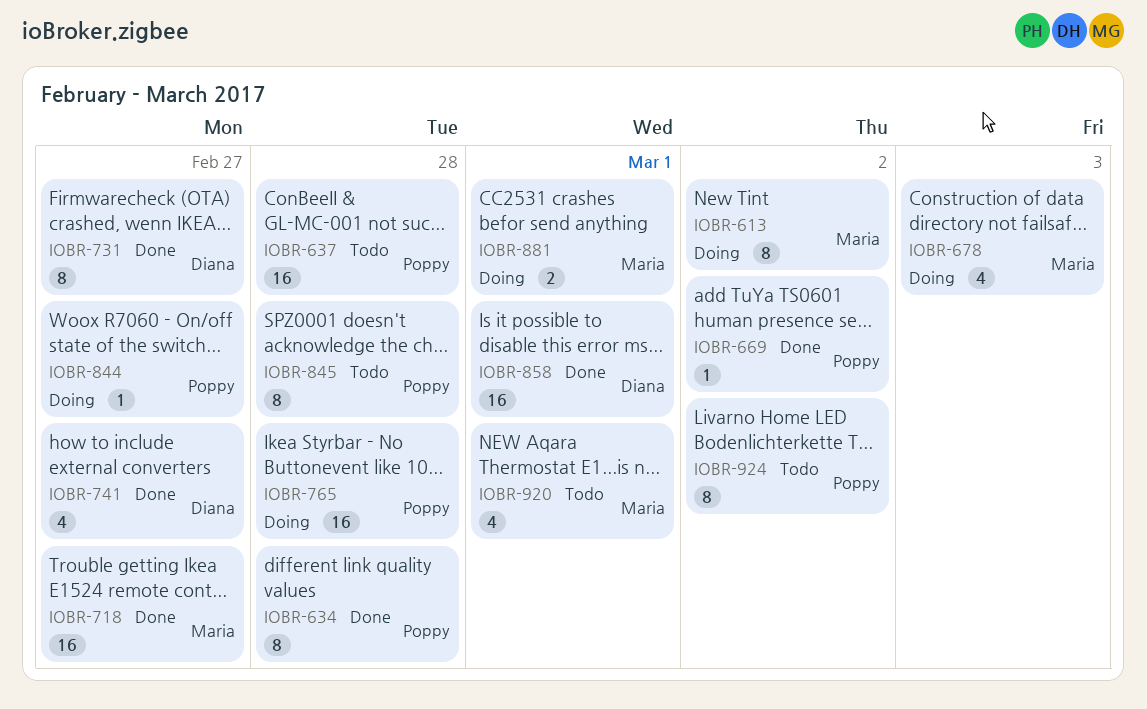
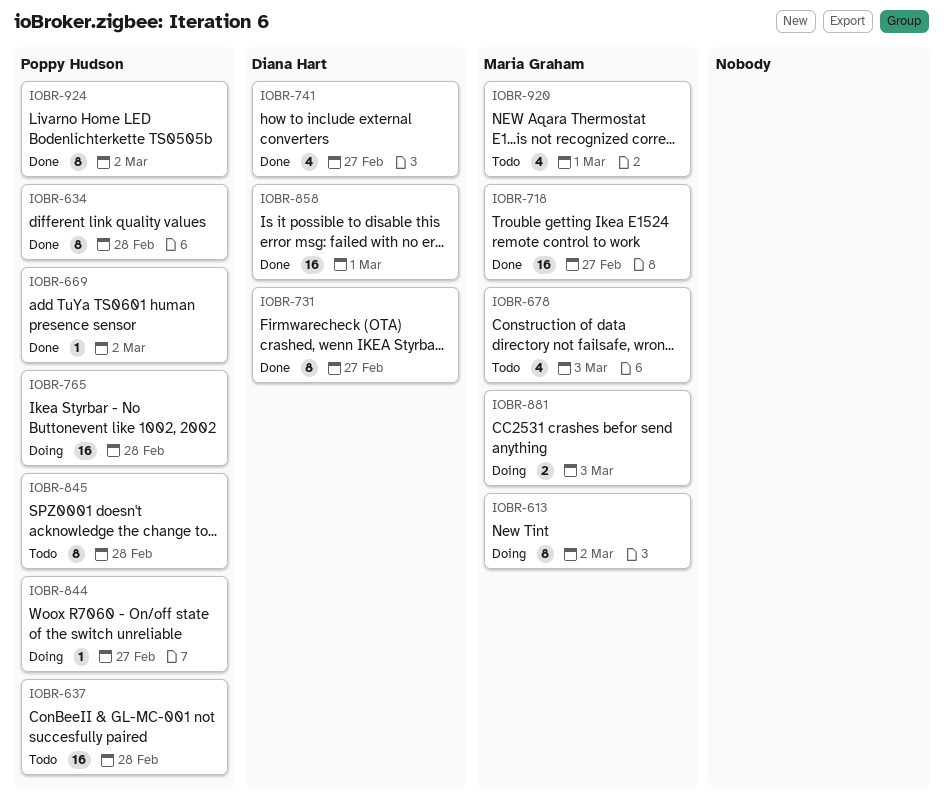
IOBR-678, status: Doing -> Todo
IOBR-881, due: Mar 1 -> Mar 3
IOBR-924, status: Todo -> Done

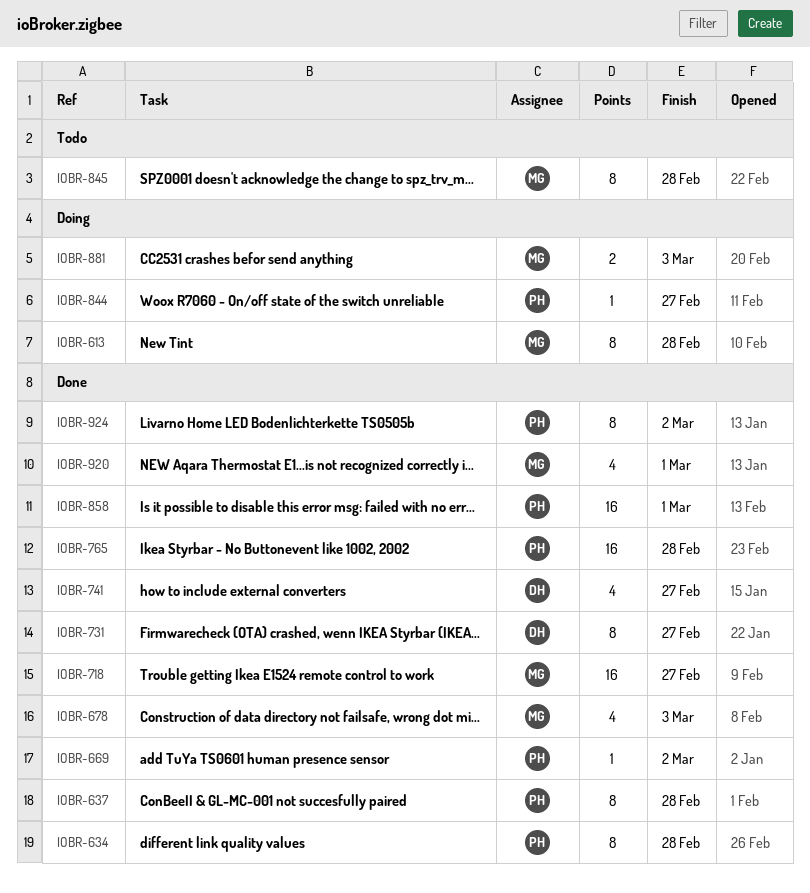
IOBR-613, due: Mar 2 -> Feb 28
IOBR-637, status: Todo -> Done
IOBR-637, estimate: 16 -> 8
IOBR-678, status: Todo -> Done
IOBR-765, status: Doing -> Done
IOBR-845, owner: Poppy Hudson -> Maria Graham
IOBR-858, owner: Diana Hart -> Poppy Hudson
IOBR-920, status: Todo -> Done

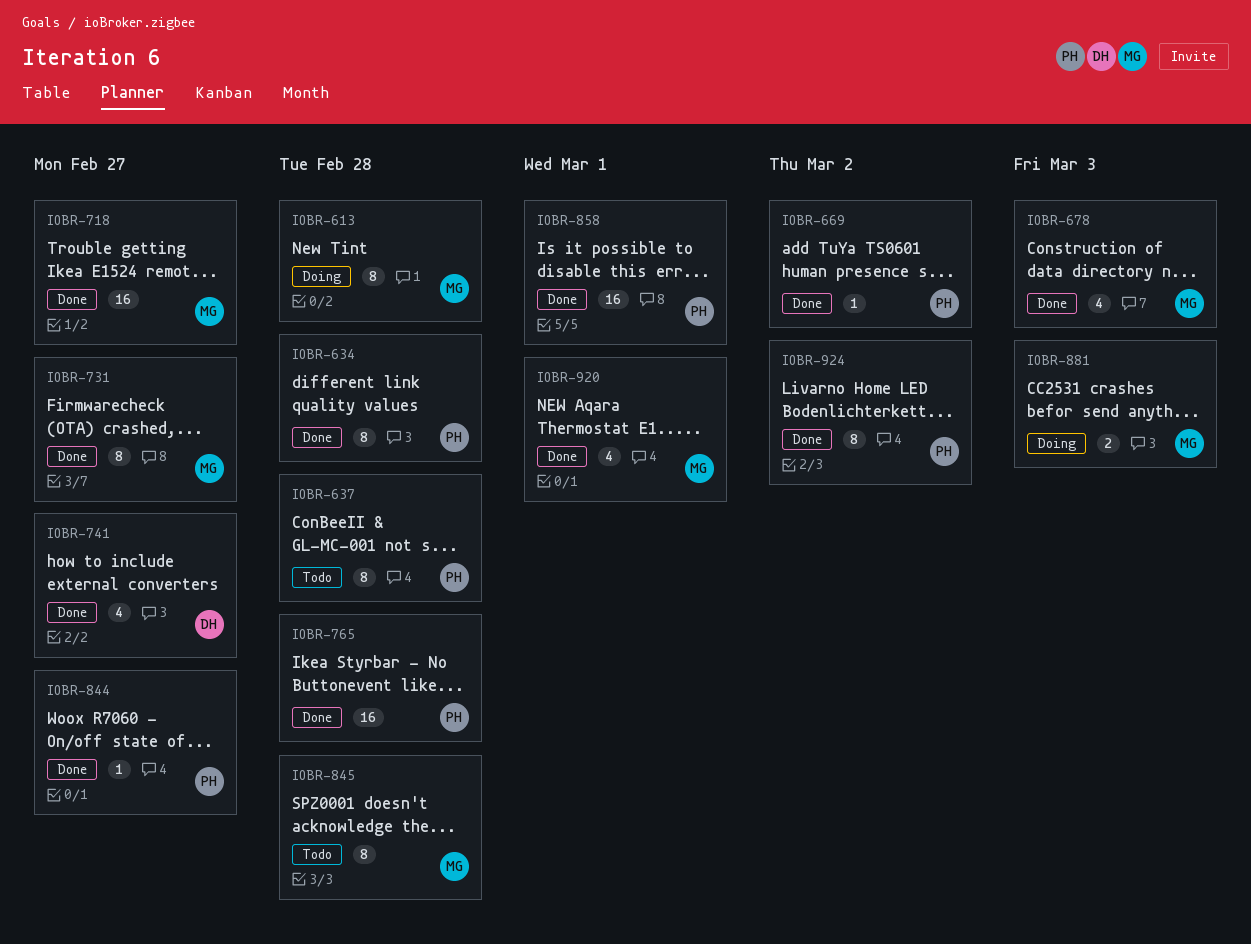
IOBR-637, status: Done -> Todo
IOBR-731, owner: DH -> MG
IOBR-844, status: Doing -> Done

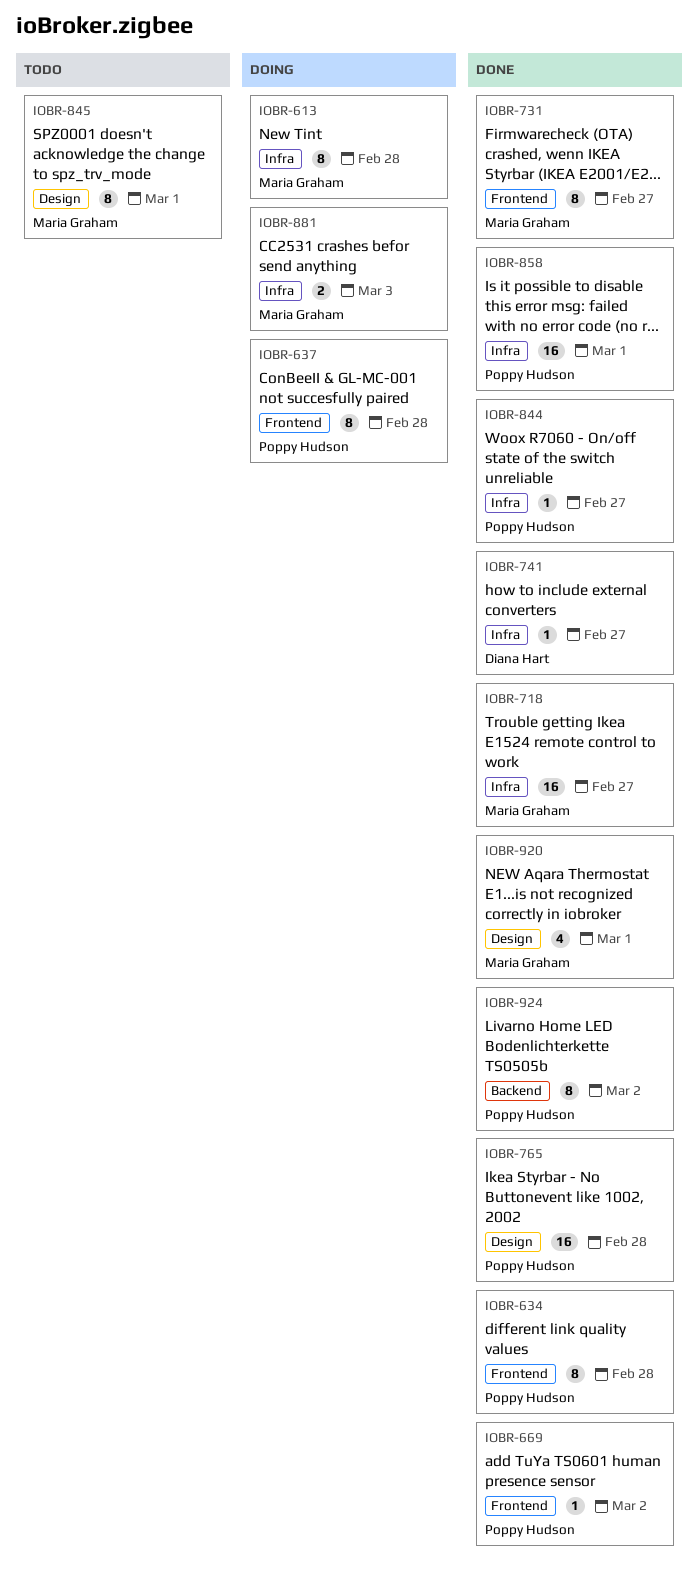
IOBR-637, status: Todo -> Doing
IOBR-678: present -> none
IOBR-741, estimate: 4 -> 1
IOBR-845, due: Feb 28 -> Mar 1

